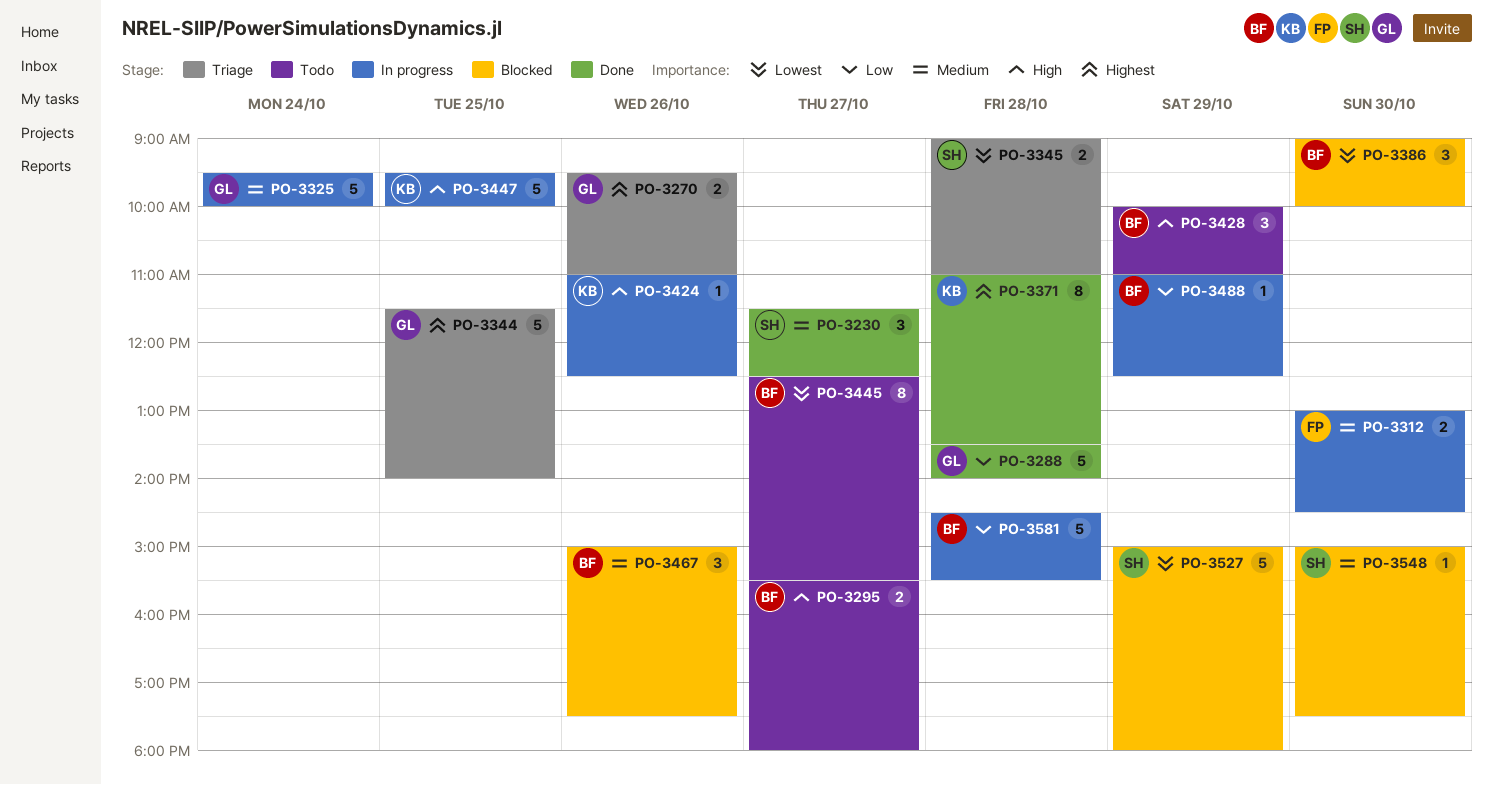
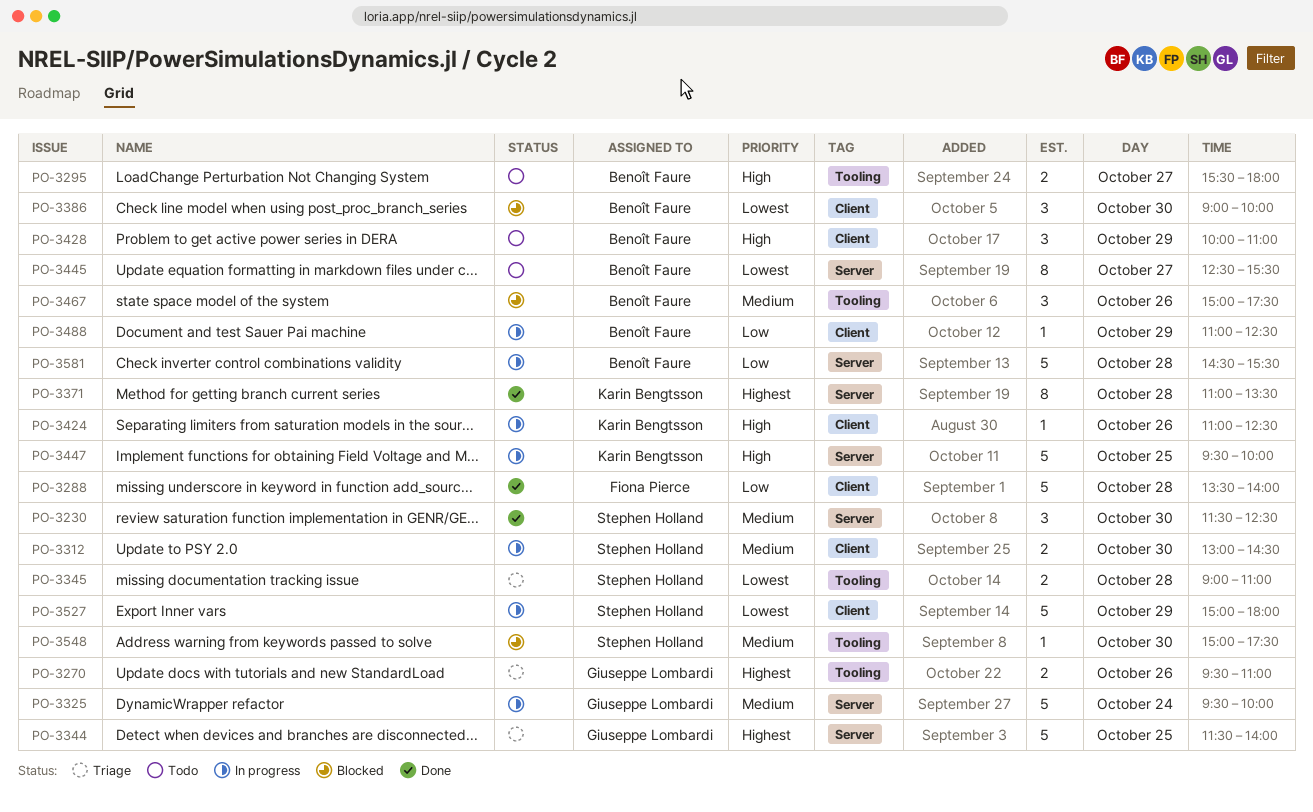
PO-3230, day: Oct 27 -> Oct 30
PO-3288, owner: Giuseppe Lombardi -> Fiona Pierce
PO-3312, owner: Fiona Pierce -> Stephen Holland
PO-3527, status: Blocked -> In progress

